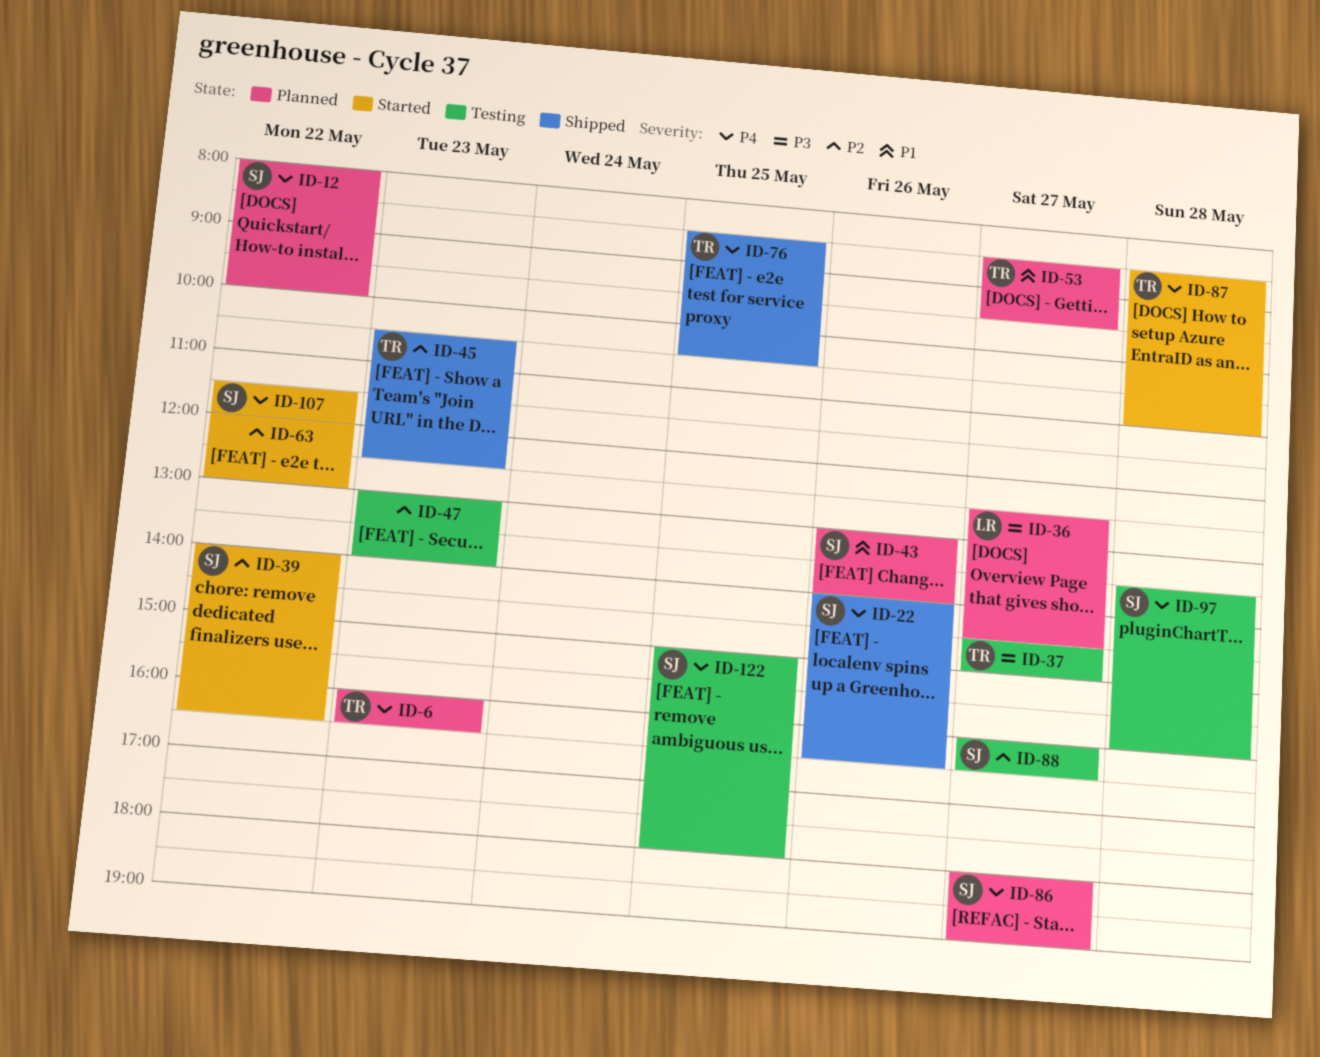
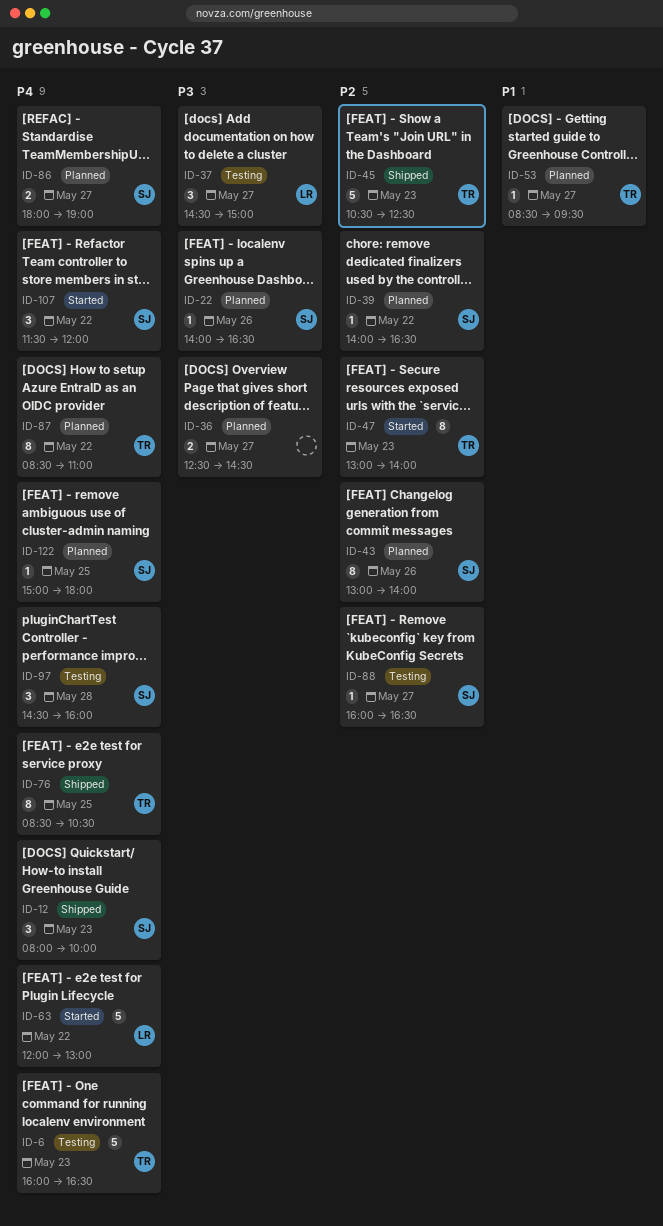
ID-6, status: Planned -> Testing
ID-12, status: Planned -> Shipped
ID-12, day: May 22 -> May 23
ID-22, status: Shipped -> Planned
ID-22, priority: P4 -> P3
ID-36, owner: LR -> none
ID-37, owner: TR -> LR
ID-39, status: Started -> Planned
ID-43, priority: P1 -> P2
ID-47, status: Testing -> Started
ID-47, owner: none -> TR
ID-63, owner: none -> LR
ID-63, priority: P2 -> P4
ID-87, status: Started -> Planned
ID-87, day: May 28 -> May 22
ID-97, begins: 13:30 -> 14:30
ID-122, status: Testing -> Planned

